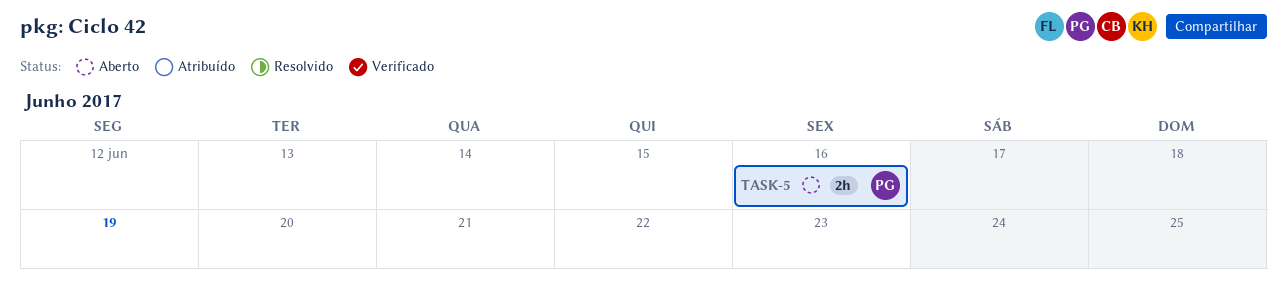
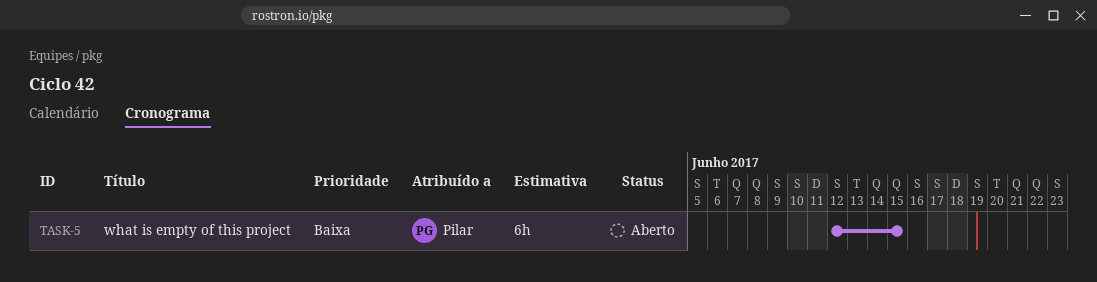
TASK-5, estimate: 2h -> 6h
TASK-5, due: Jun 16 -> Jun 15

